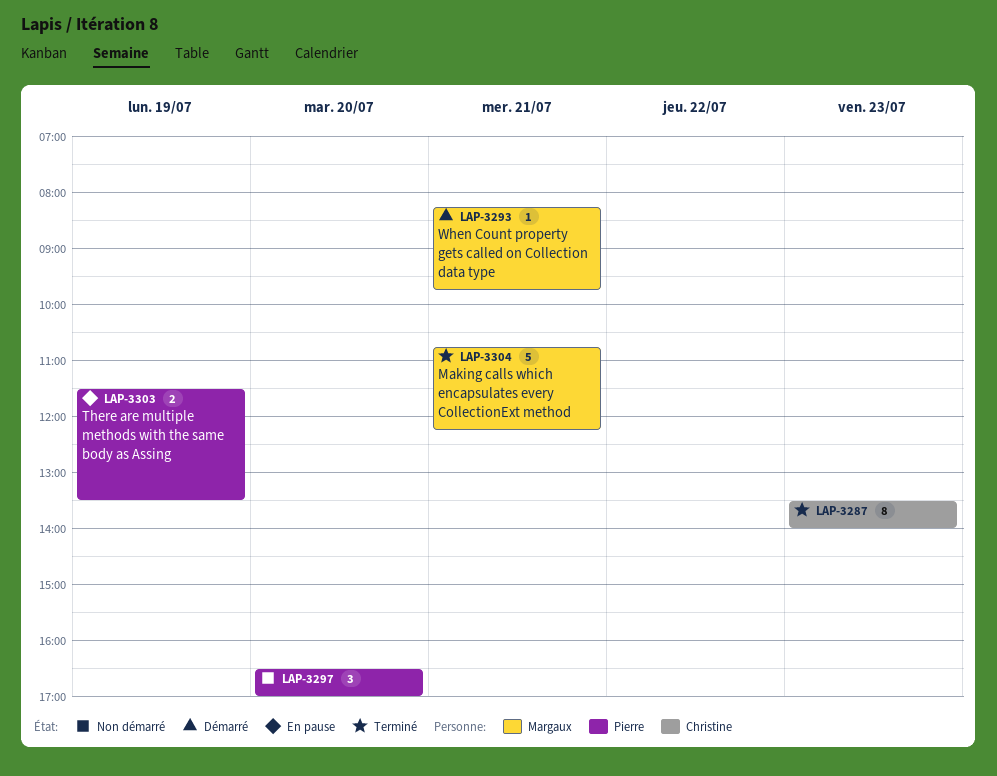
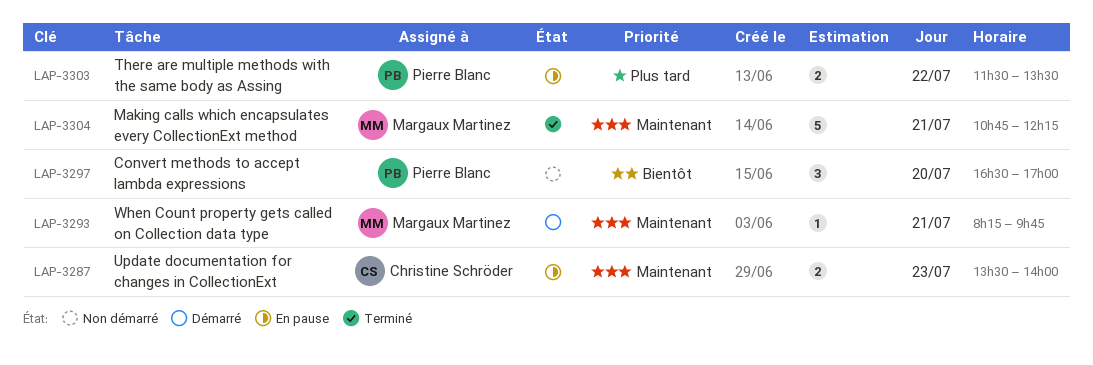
LAP-3287, status: Terminé -> En pause
LAP-3287, estimate: 8 -> 2
LAP-3303, day: Jul 19 -> Jul 22

